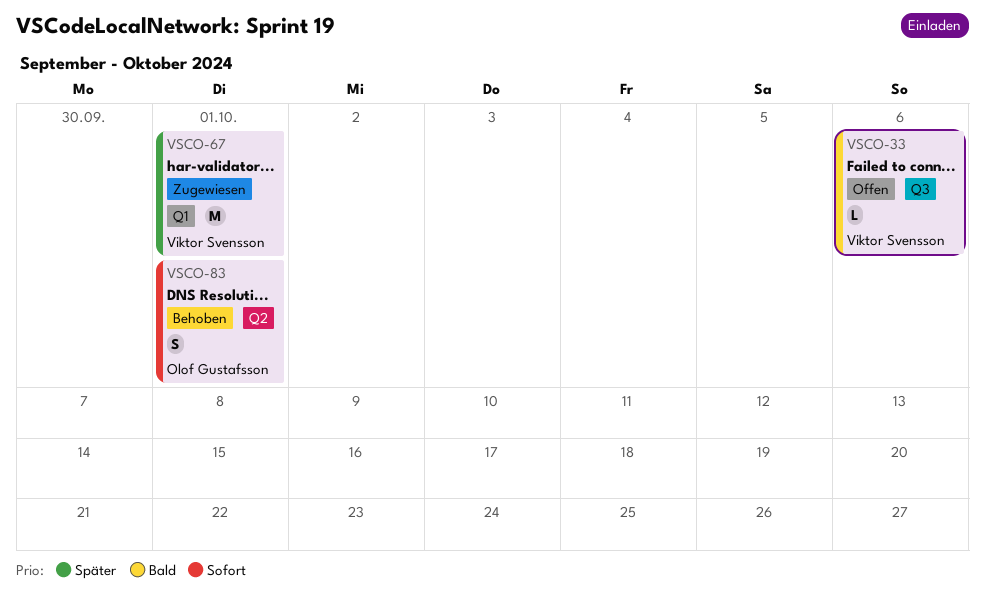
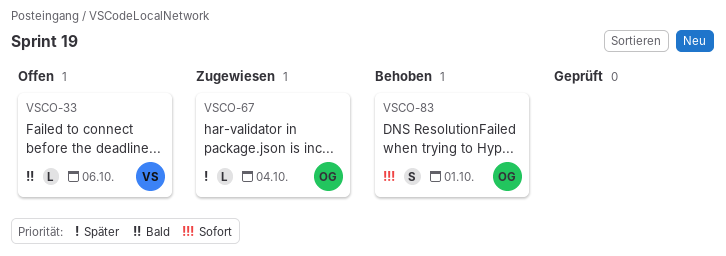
VSCO-67, owner: Viktor Svensson -> Olof Gustafsson
VSCO-67, estimate: M -> L
VSCO-67, due: Oct 1 -> Oct 4

